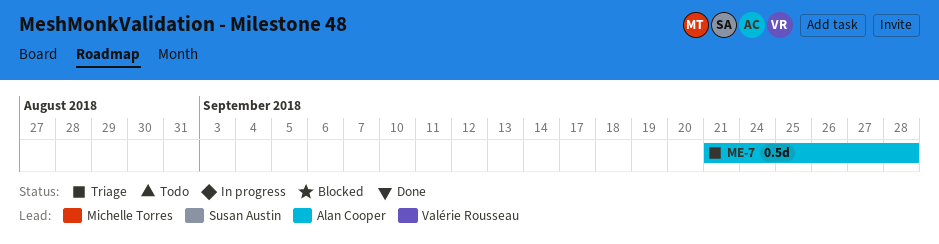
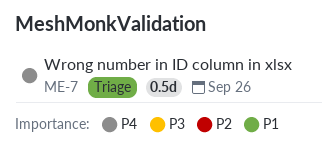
ME-7, due: Sep 28 -> Sep 26

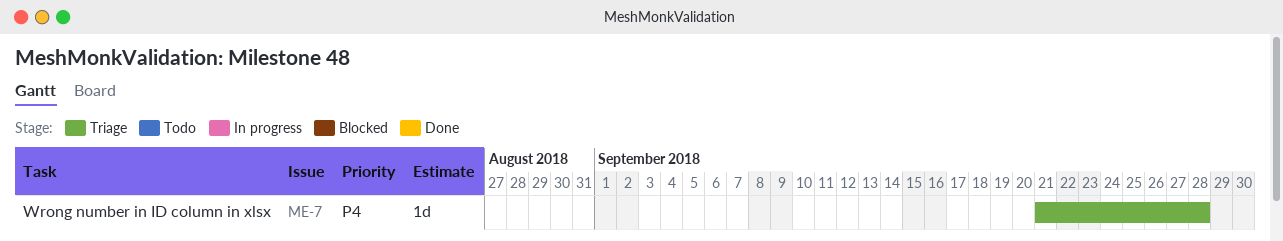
ME-7, estimate: 0.5d -> 1d
ME-7, due: Sep 26 -> Sep 28

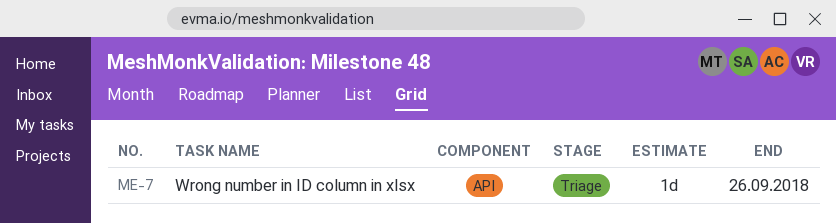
ME-7, due: Sep 28 -> Sep 26

